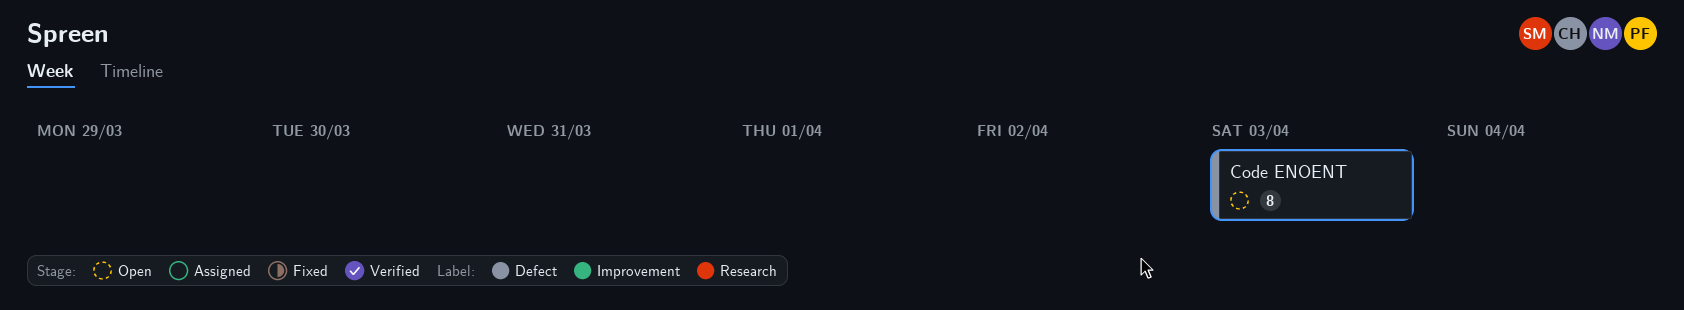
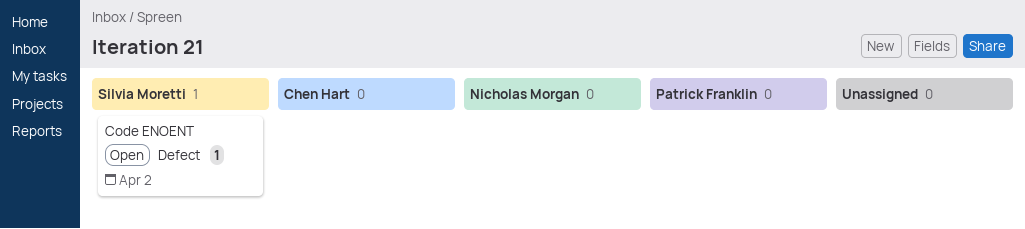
Code ENOENT, estimate: 8 -> 1
Code ENOENT, due: Apr 3 -> Apr 2

